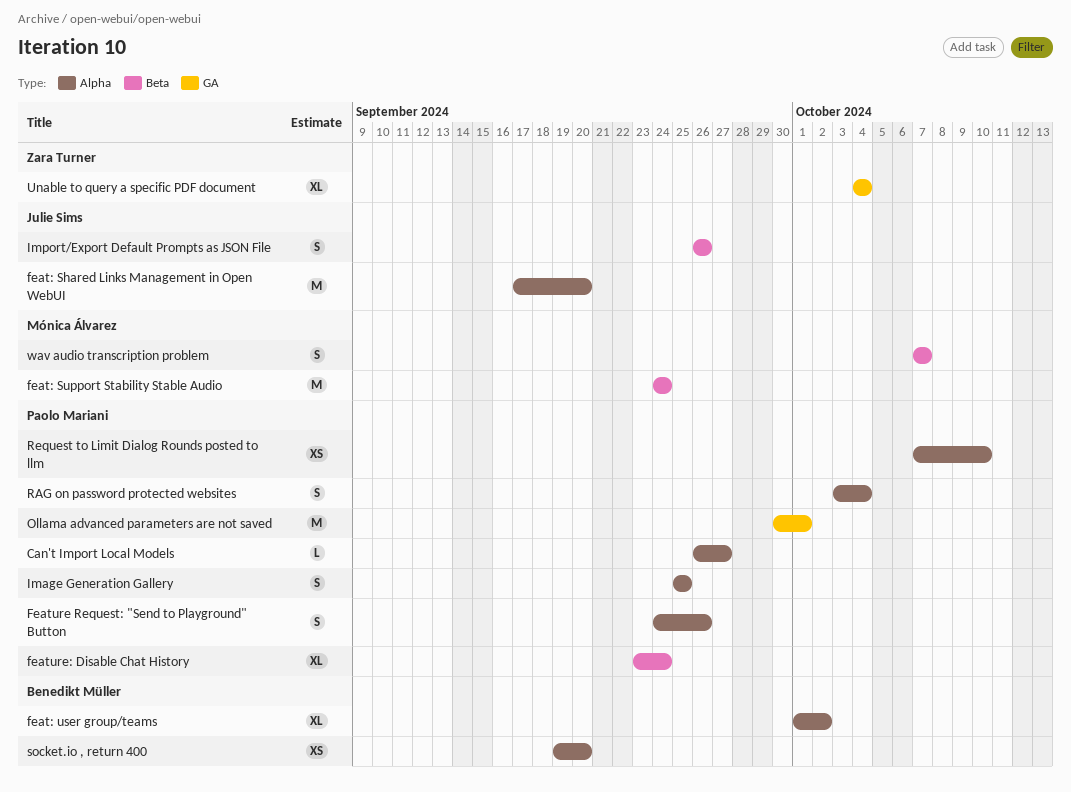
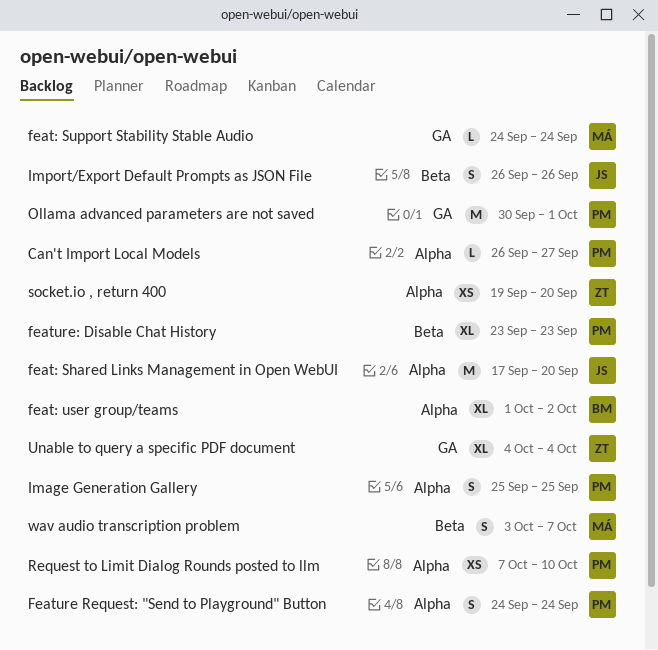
feat: Support Stability Stable Audio, label: Beta -> GA
feat: Support Stability Stable Audio, estimate: M -> L
Feature Request: "Send to Playground" Button, due: Sep 26 -> Sep 24
feature: Disable Chat History, due: Sep 24 -> Sep 23
RAG on password protected websites: present -> none
socket.io , return 400, owner: Benedikt Müller -> Zara Turner
wav audio transcription problem, start: Oct 7 -> Oct 3

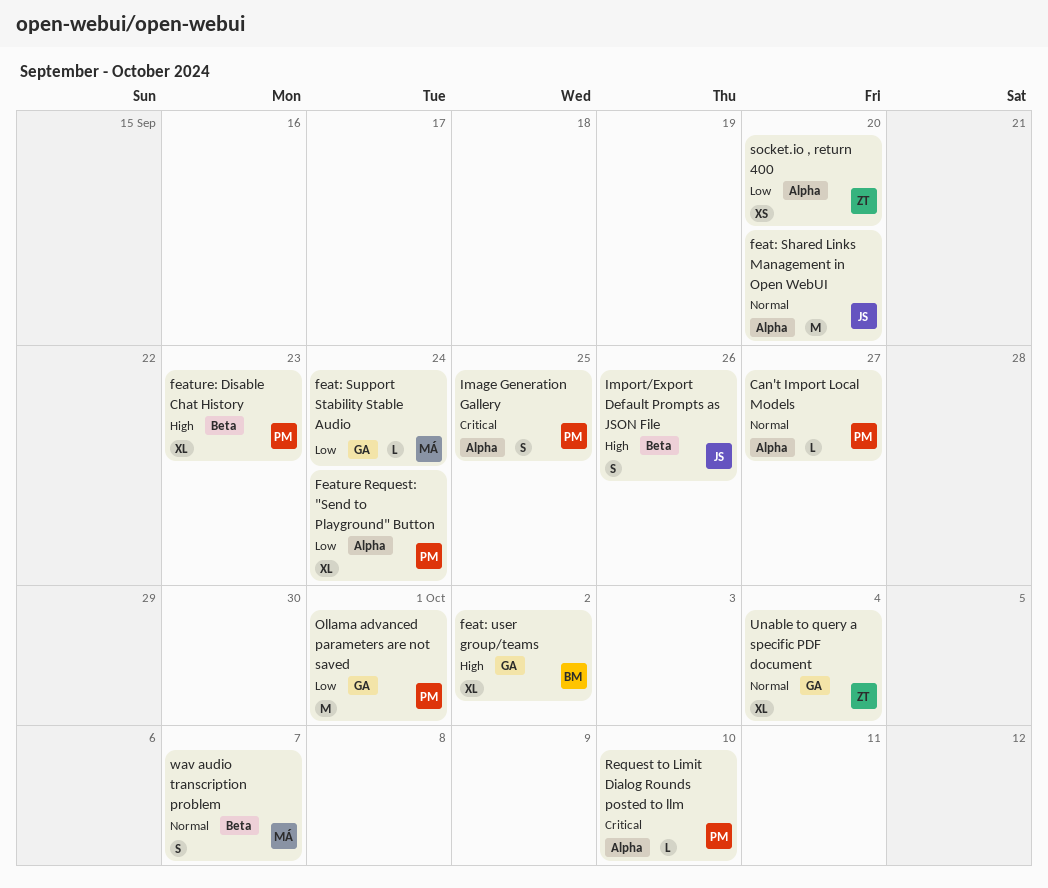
feat: user group/teams, label: Alpha -> GA
Feature Request: "Send to Playground" Button, estimate: S -> XL
Request to Limit Dialog Rounds posted to llm, estimate: XS -> L

